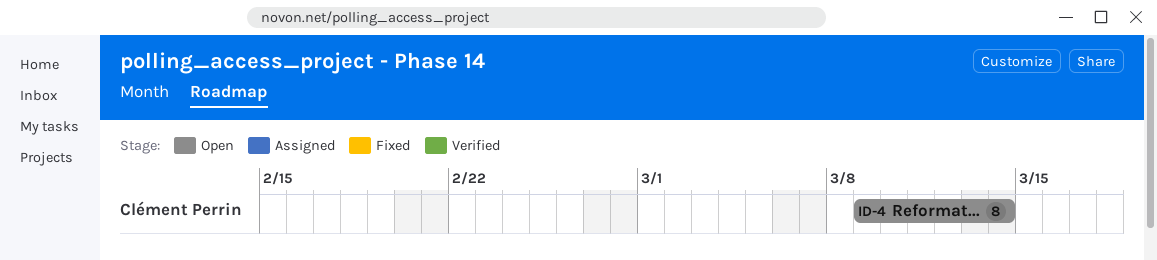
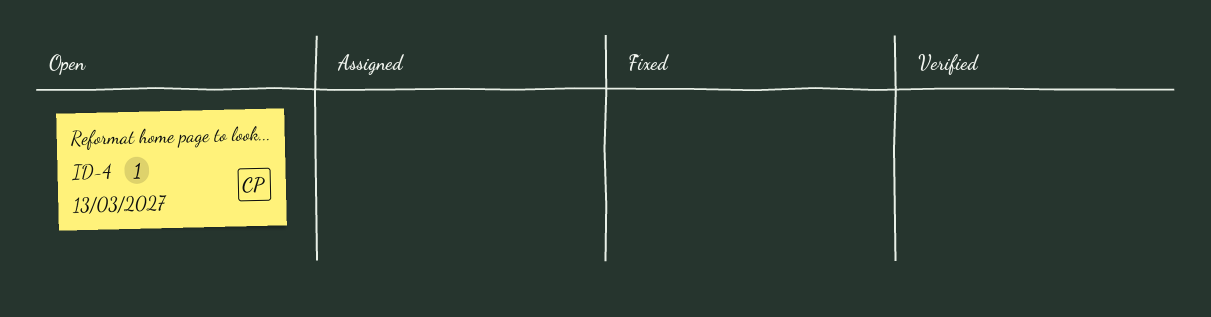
ID-4, estimate: 8 -> 1
ID-4, due: Mar 14 -> Mar 13

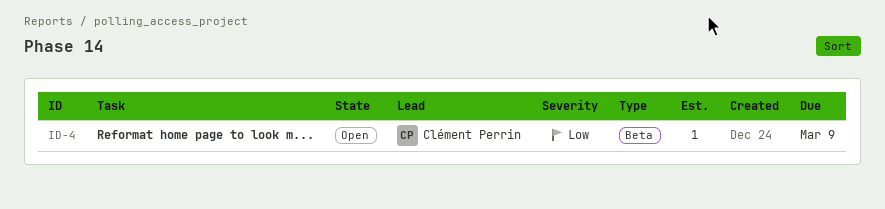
ID-4, due: Mar 13 -> Mar 9

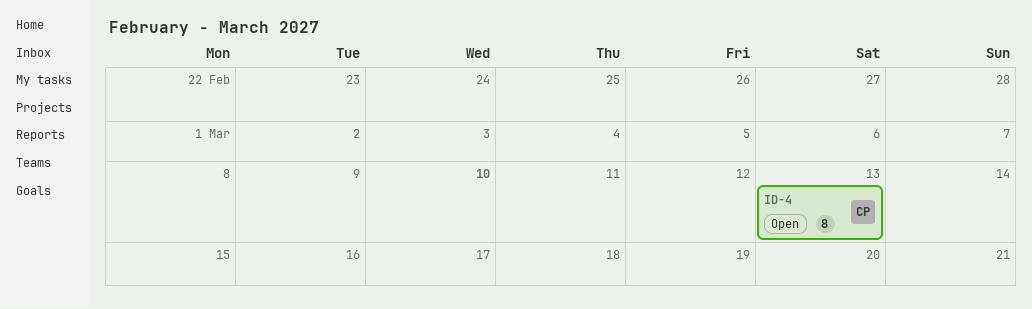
ID-4, estimate: 1 -> 8
ID-4, due: Mar 9 -> Mar 13

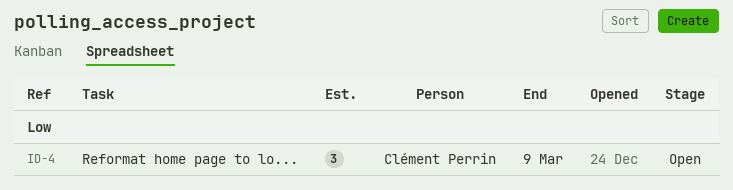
ID-4, estimate: 8 -> 3
ID-4, due: Mar 13 -> Mar 9

